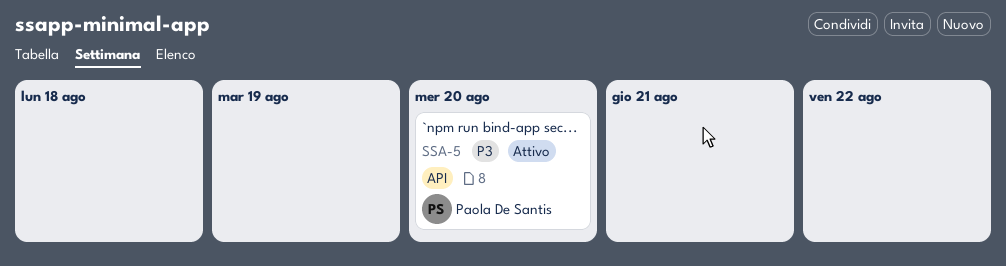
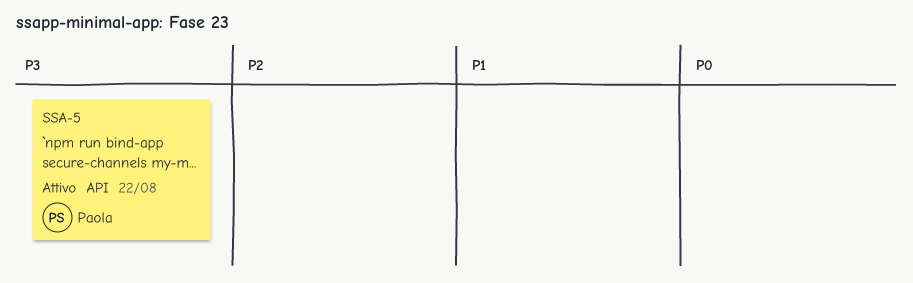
SSA-5, due: Aug 20 -> Aug 22

